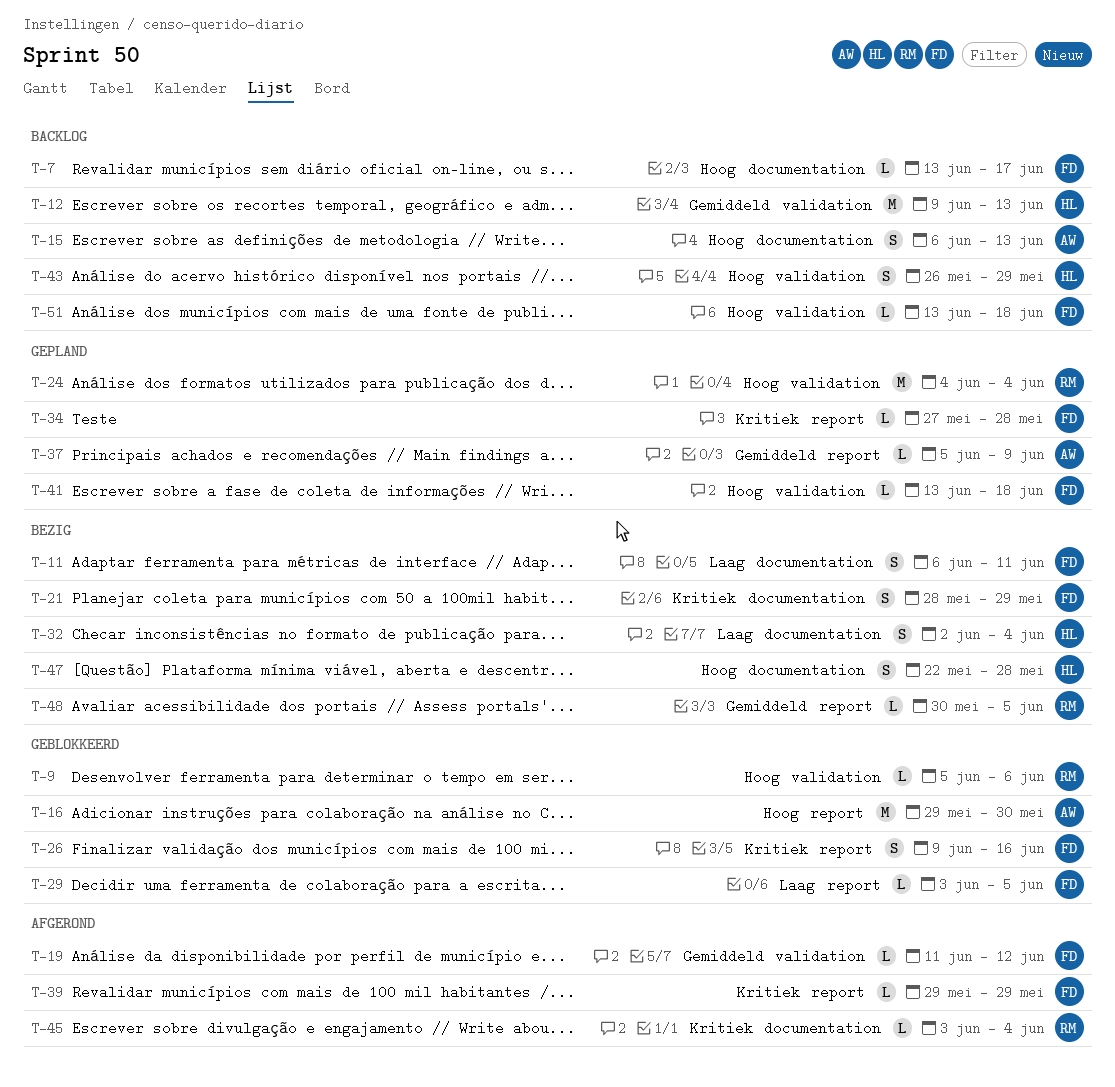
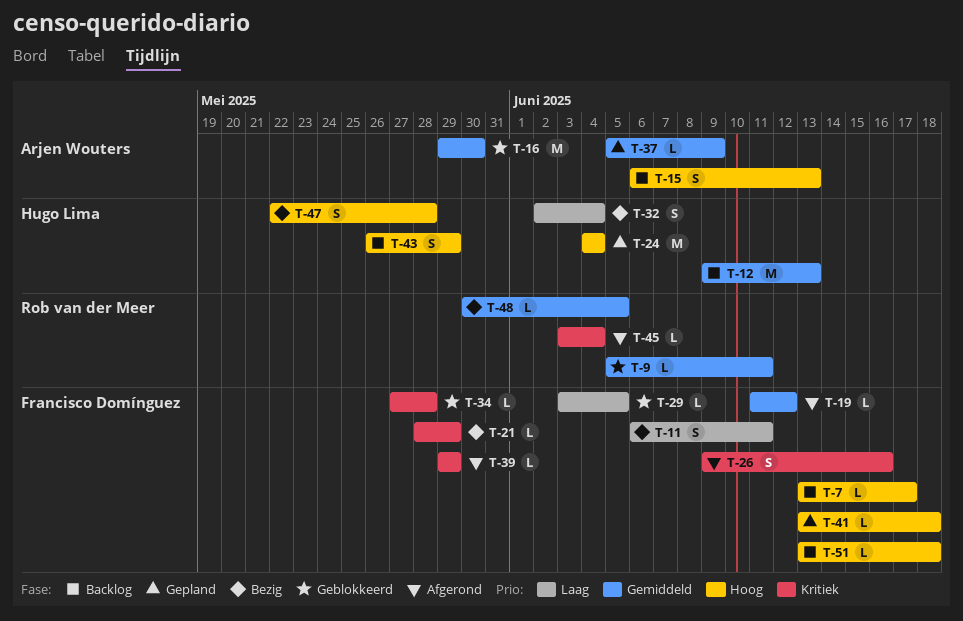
T-9, priority: Hoog -> Gemiddeld
T-9, due: Jun 6 -> Jun 11
T-16, priority: Hoog -> Gemiddeld
T-21, estimate: S -> L
T-24, owner: Rob van der Meer -> Hugo Lima
T-26, status: Geblokkeerd -> Afgerond
T-34, status: Gepland -> Geblokkeerd

